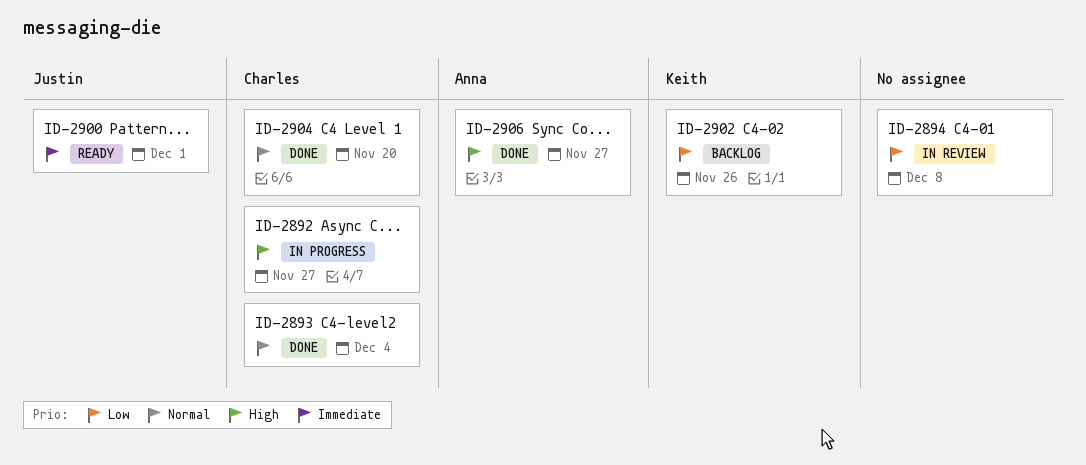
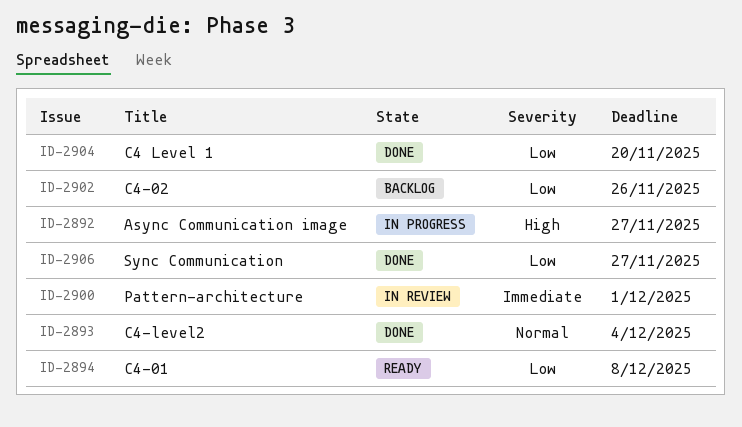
ID-2894, status: In review -> Ready
ID-2900, status: Ready -> In review
ID-2904, priority: Normal -> Low
ID-2906, priority: High -> Low

